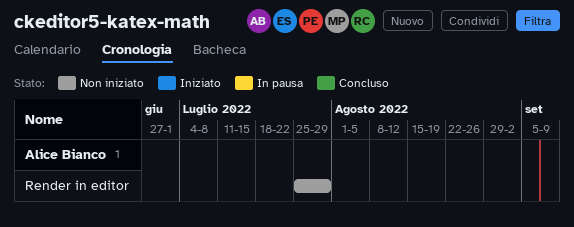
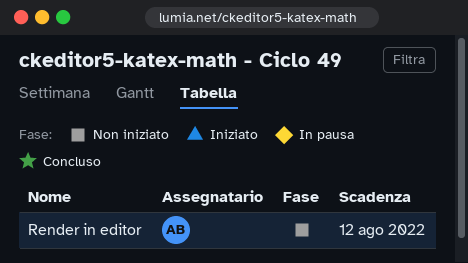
Render in editor, due: Jul 29 -> Aug 12

